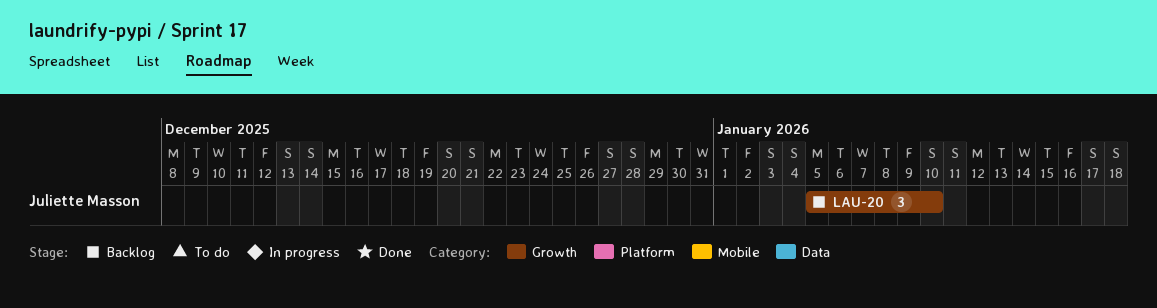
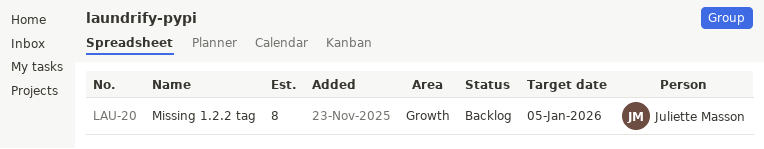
LAU-20, estimate: 3 -> 8
LAU-20, due: Jan 10 -> Jan 5

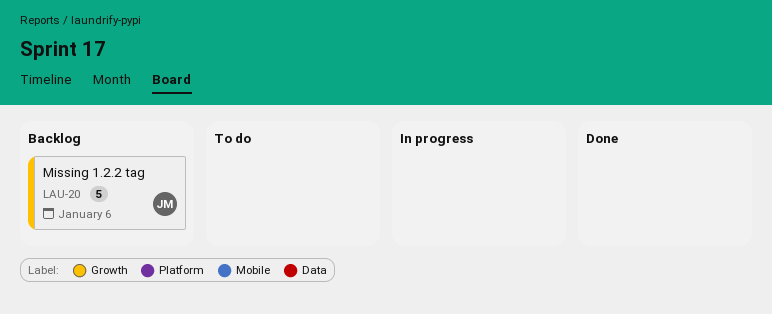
LAU-20, estimate: 8 -> 5
LAU-20, due: Jan 5 -> Jan 6

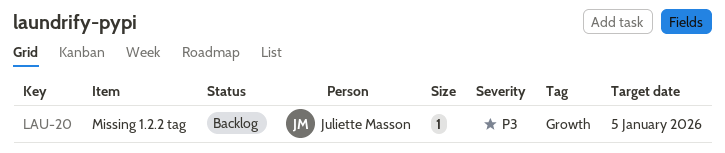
LAU-20, estimate: 5 -> 1
LAU-20, due: Jan 6 -> Jan 5

